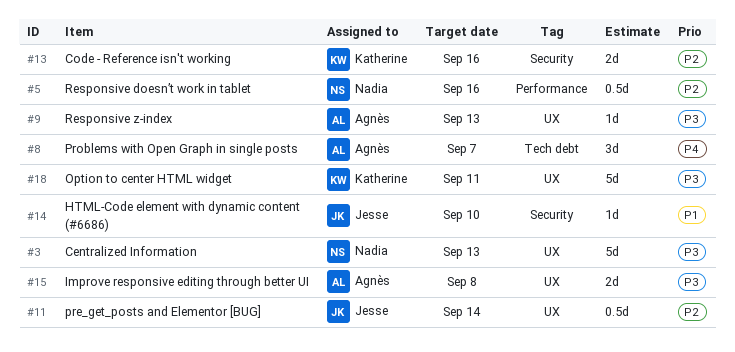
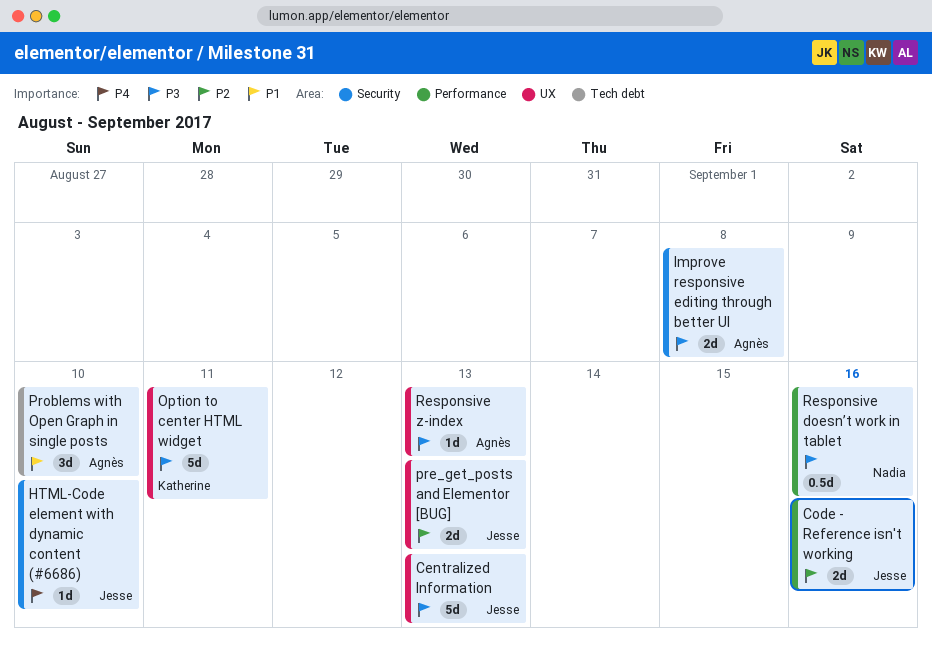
Centralized Information, owner: Nadia -> Jesse
Code - Reference isn't working, owner: Katherine -> Jesse
Code - Reference isn't working, label: Security -> Performance
HTML-Code element with dynamic content (#6686), priority: P1 -> P4
Improve responsive editing through better UI, label: UX -> Security
pre_get_posts and Elementor [BUG], estimate: 0.5d -> 2d
pre_get_posts and Elementor [BUG], due: Sep 14 -> Sep 13
Problems with Open Graph in single posts, priority: P4 -> P1
Problems with Open Graph in single posts, due: Sep 7 -> Sep 10
Responsive doesn’t work in tablet, priority: P2 -> P3

